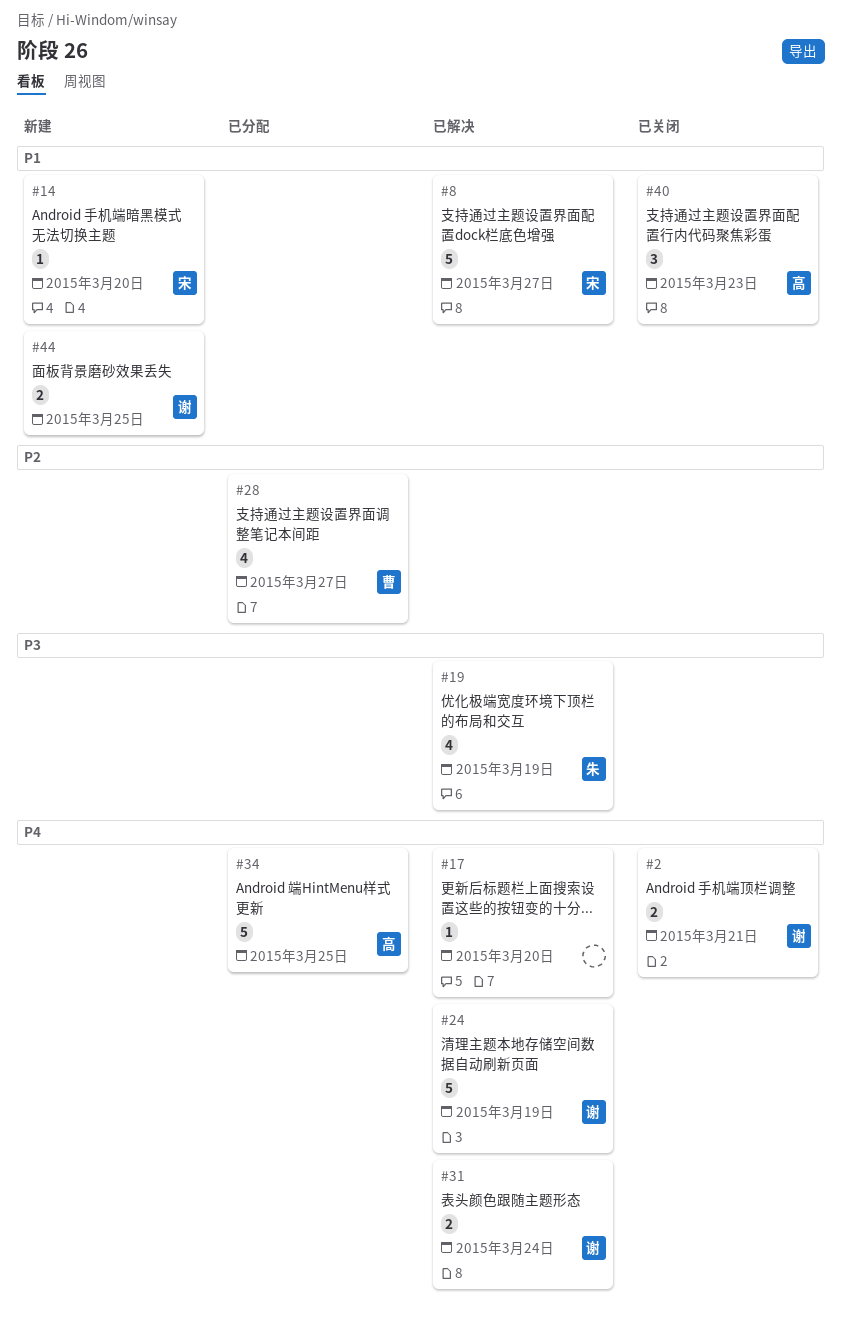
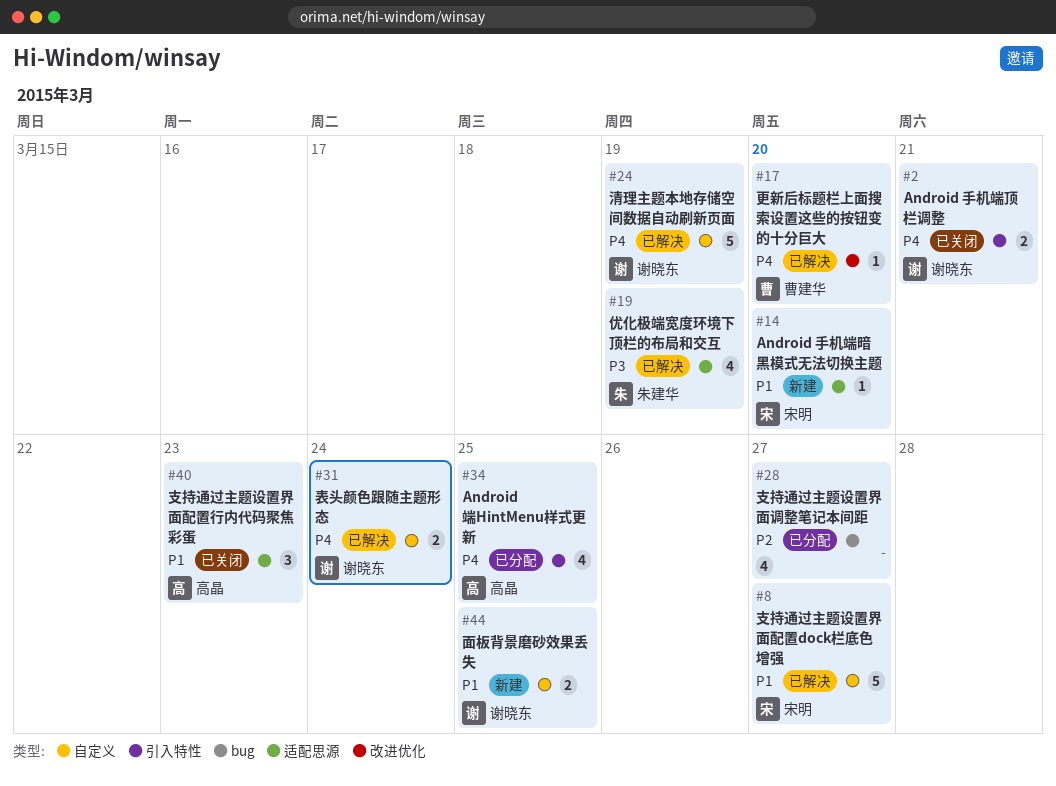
#17, owner: none -> 曹建华
#28, owner: 曹建华 -> none
#34, estimate: 5 -> 4

